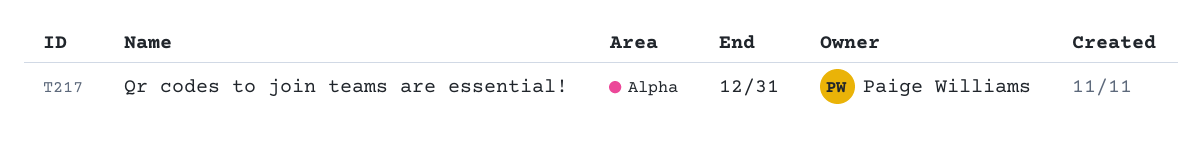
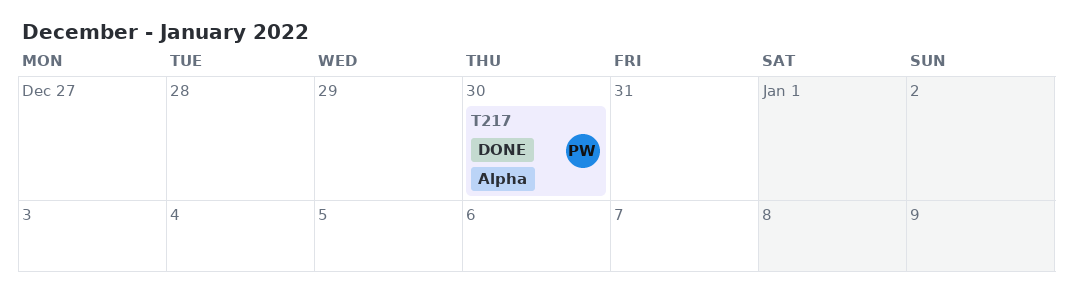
T217, due: Dec 31 -> Dec 30

